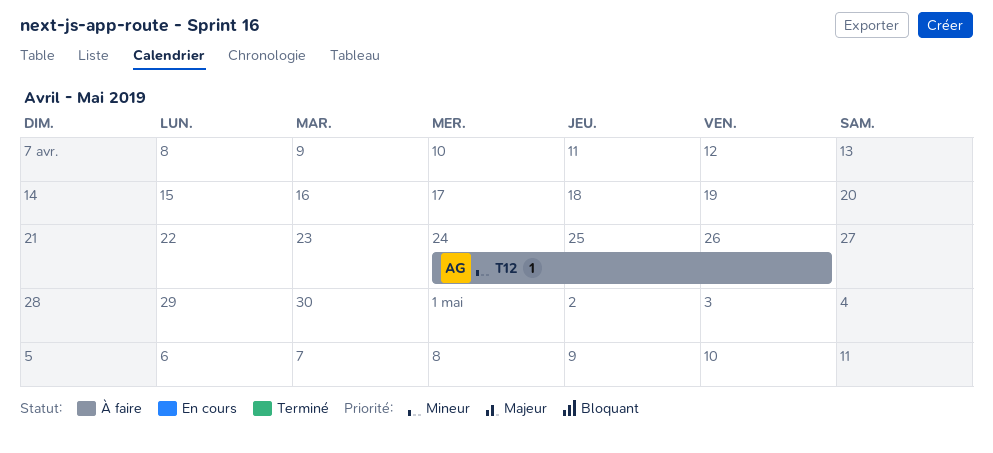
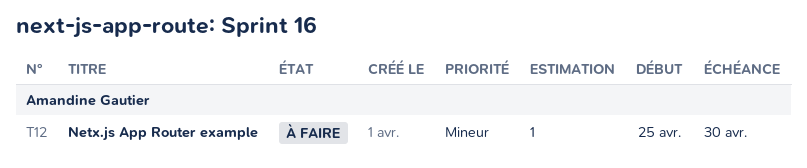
T12, start: Apr 24 -> Apr 25
T12, due: Apr 26 -> Apr 30

